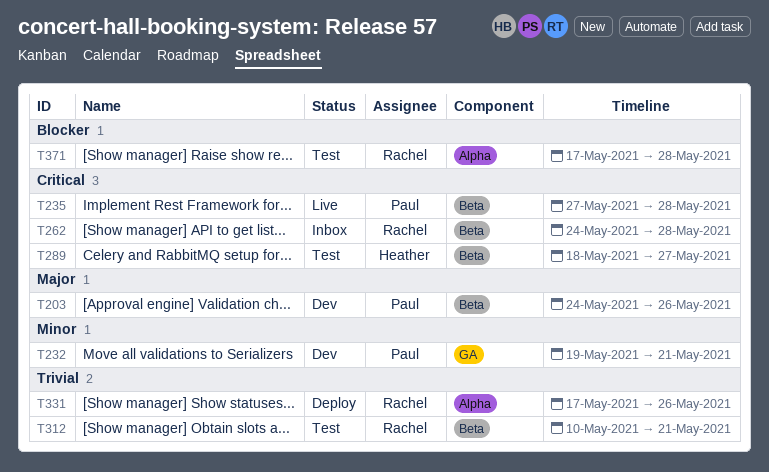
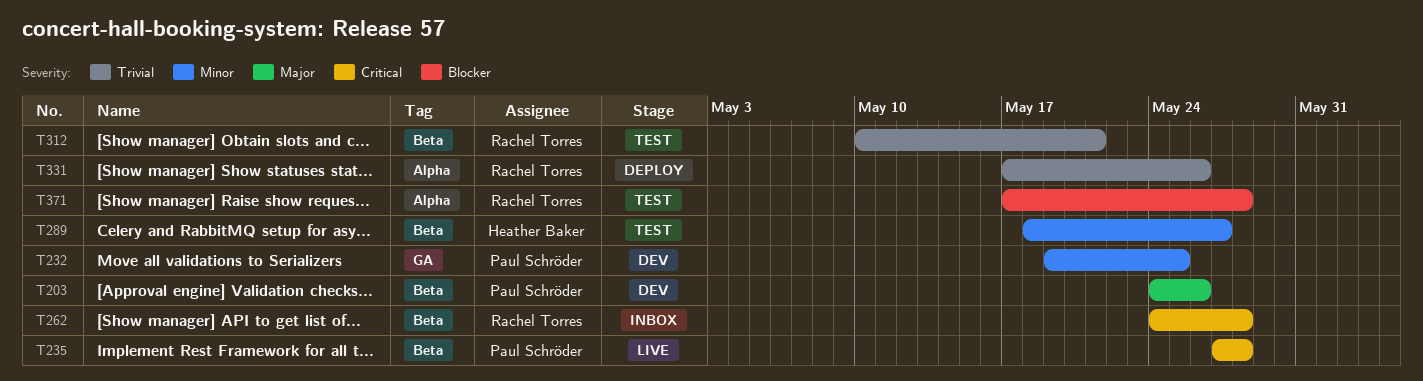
T232, due: May 21 -> May 25
T289, priority: Critical -> Minor

